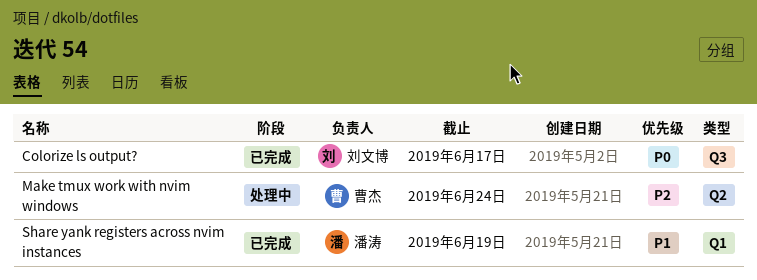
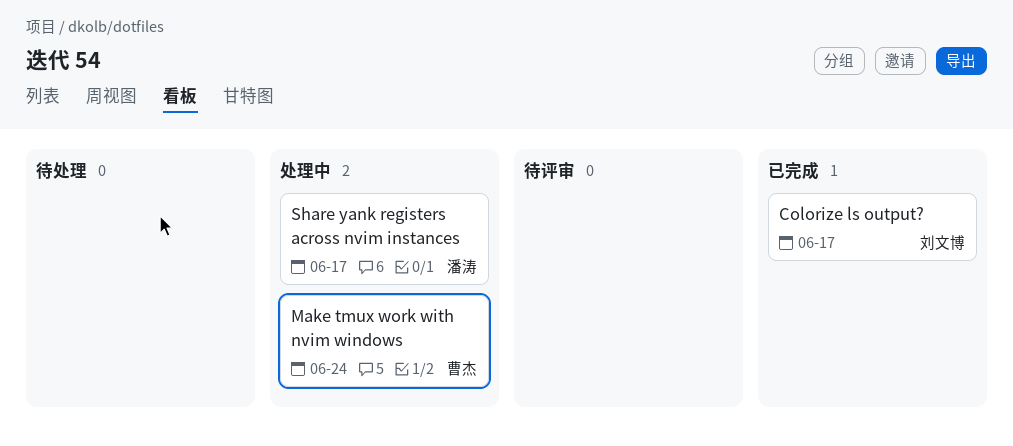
Share yank registers across nvim instances, status: 已完成 -> 处理中
Share yank registers across nvim instances, due: Jun 19 -> Jun 17

